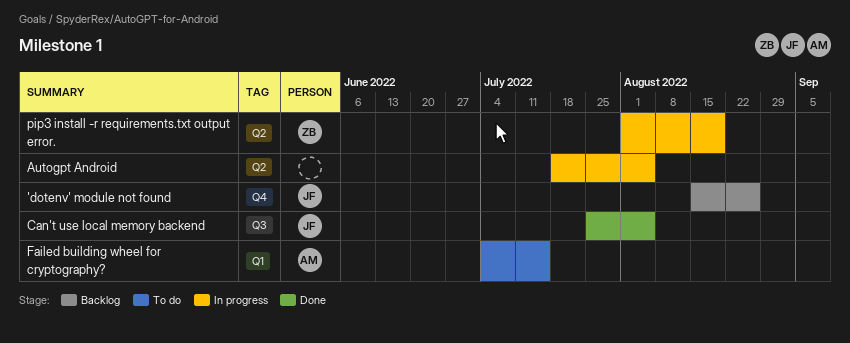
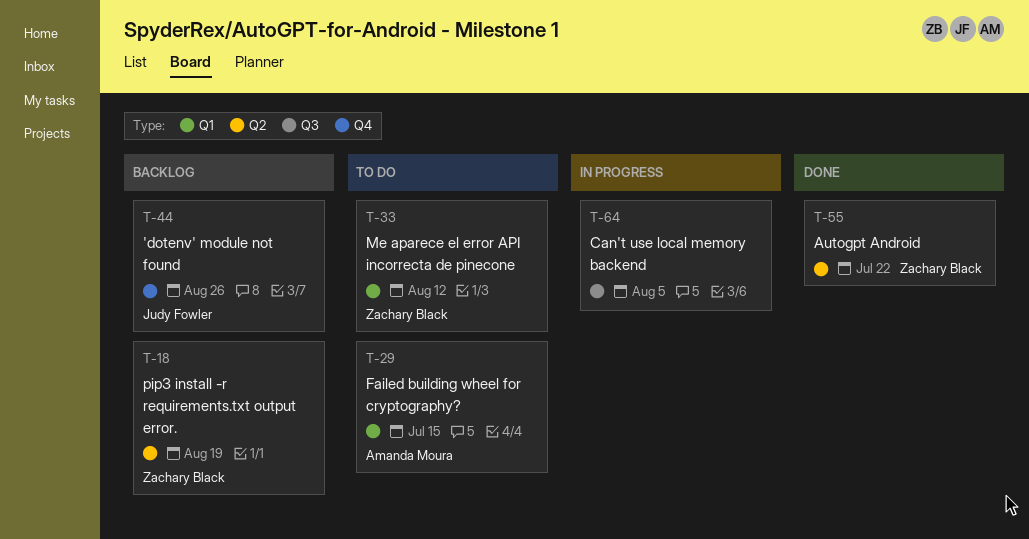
Autogpt Android, status: In progress -> Done
Autogpt Android, owner: none -> Zachary Black
Autogpt Android, due: Aug 5 -> Jul 22
Can't use local memory backend, status: Done -> In progress
Can't use local memory backend, owner: Judy Fowler -> none
Me aparece el error API incorrecta de pinecone: none -> present
pip3 install -r requirements.txt output error., status: In progress -> Backlog

